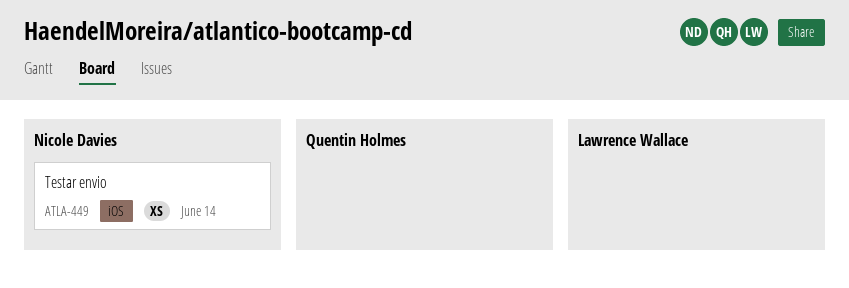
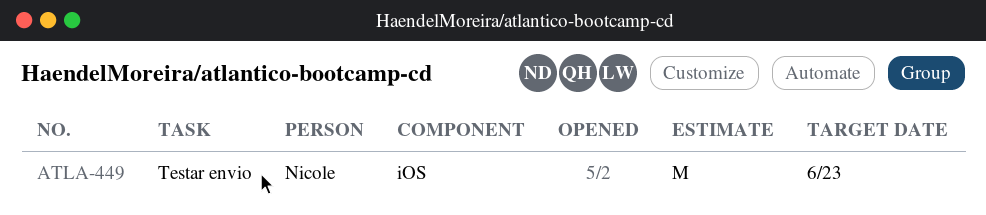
ATLA-449, estimate: XS -> M
ATLA-449, due: Jun 14 -> Jun 23

